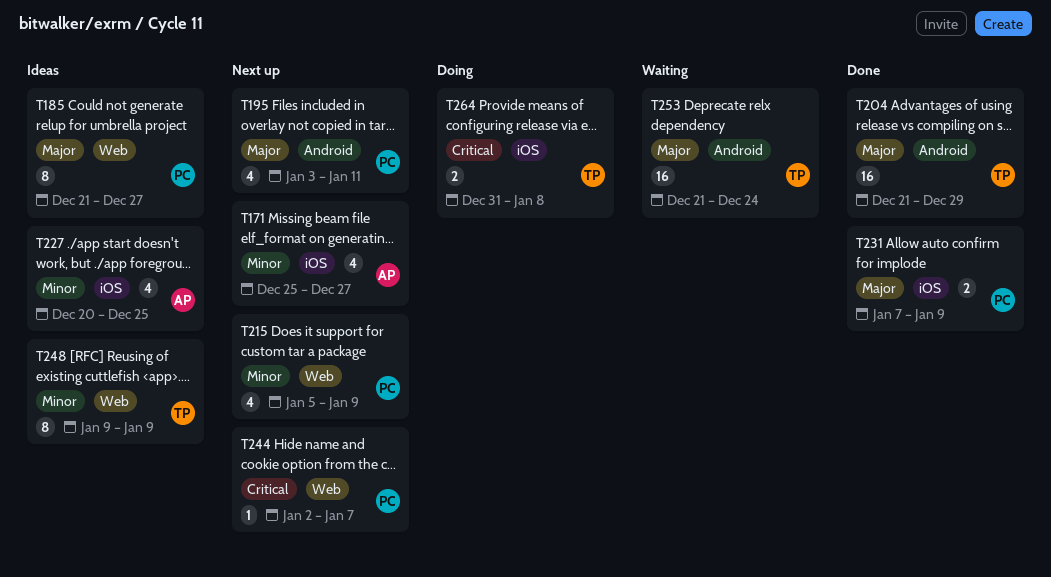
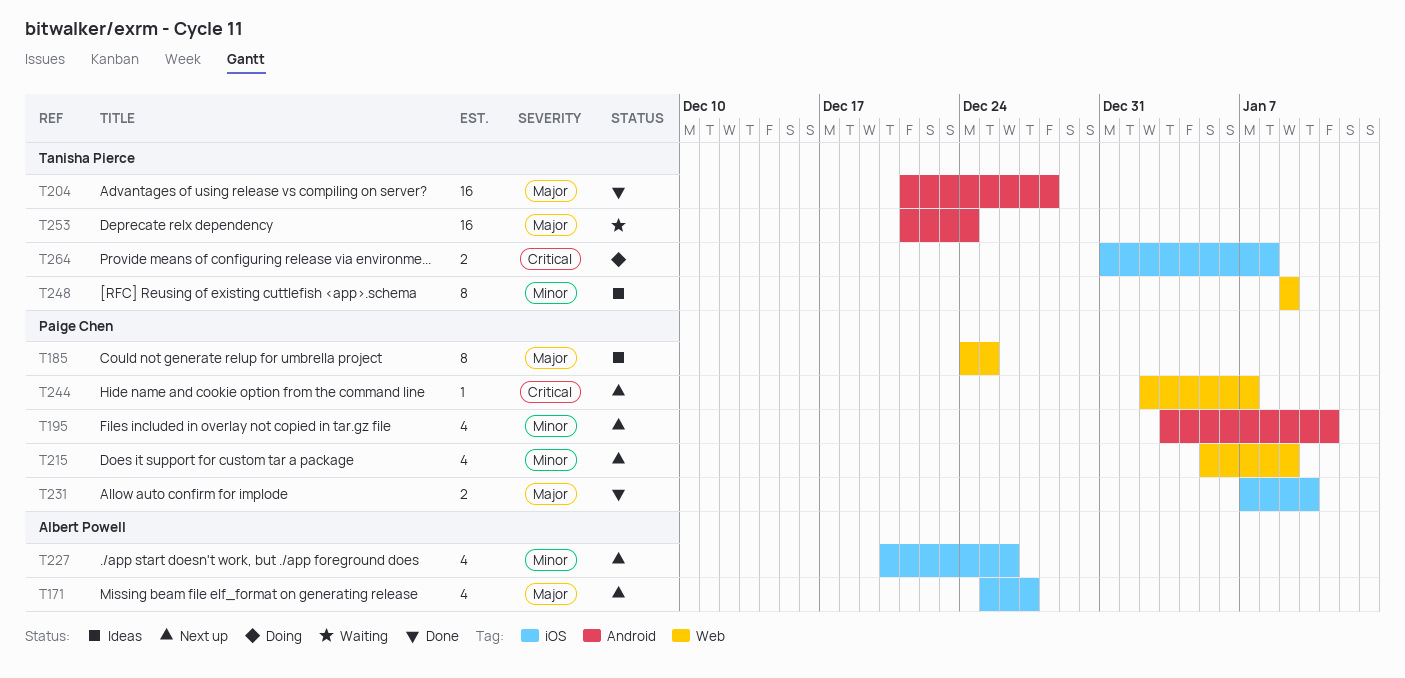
T171, priority: Minor -> Major
T185, start: Dec 21 -> Dec 24
T185, due: Dec 27 -> Dec 25
T195, priority: Major -> Minor
T204, due: Dec 29 -> Dec 28
T227, status: Ideas -> Next up
T227, due: Dec 25 -> Dec 26
T231, due: Jan 9 -> Jan 10

